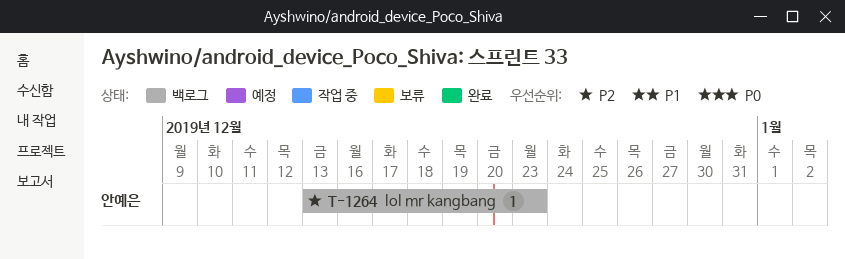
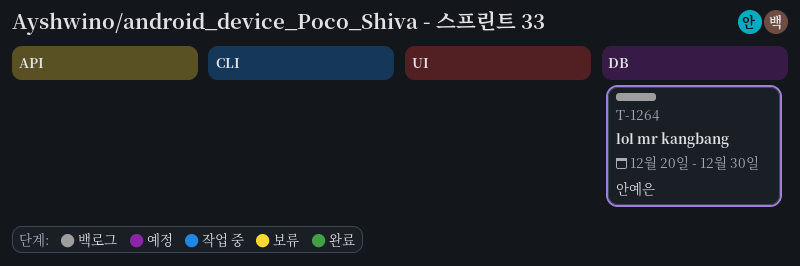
T-1264, start: Dec 13 -> Dec 20
T-1264, due: Dec 23 -> Dec 30

